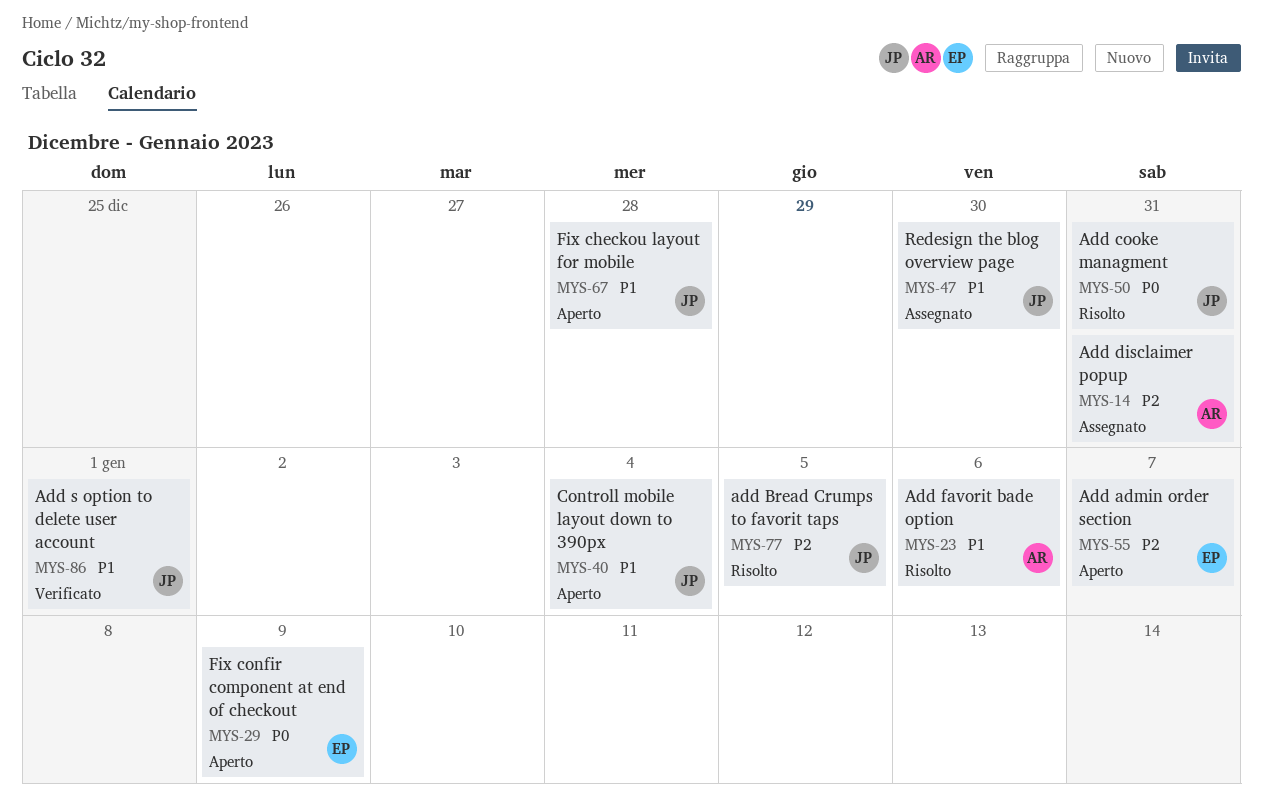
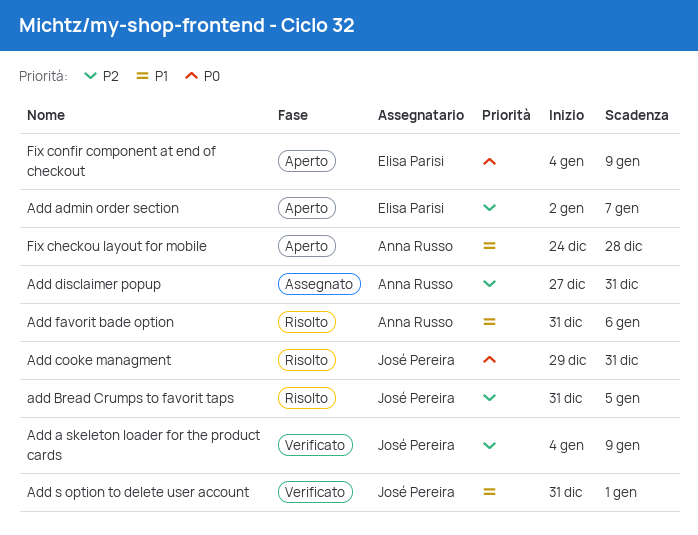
Add a skeleton loader for the product cards: none -> present
Controll mobile layout down to 390px: present -> none
Fix checkou layout for mobile, owner: José Pereira -> Anna Russo
Redesign the blog overview page: present -> none

